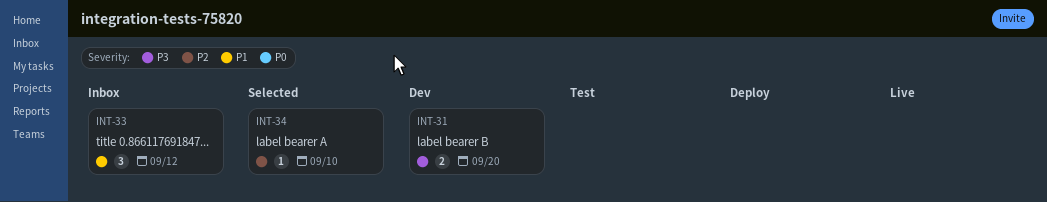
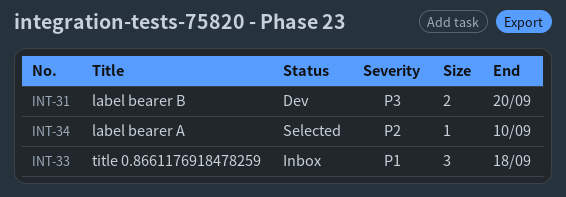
INT-33, due: Sep 12 -> Sep 18

